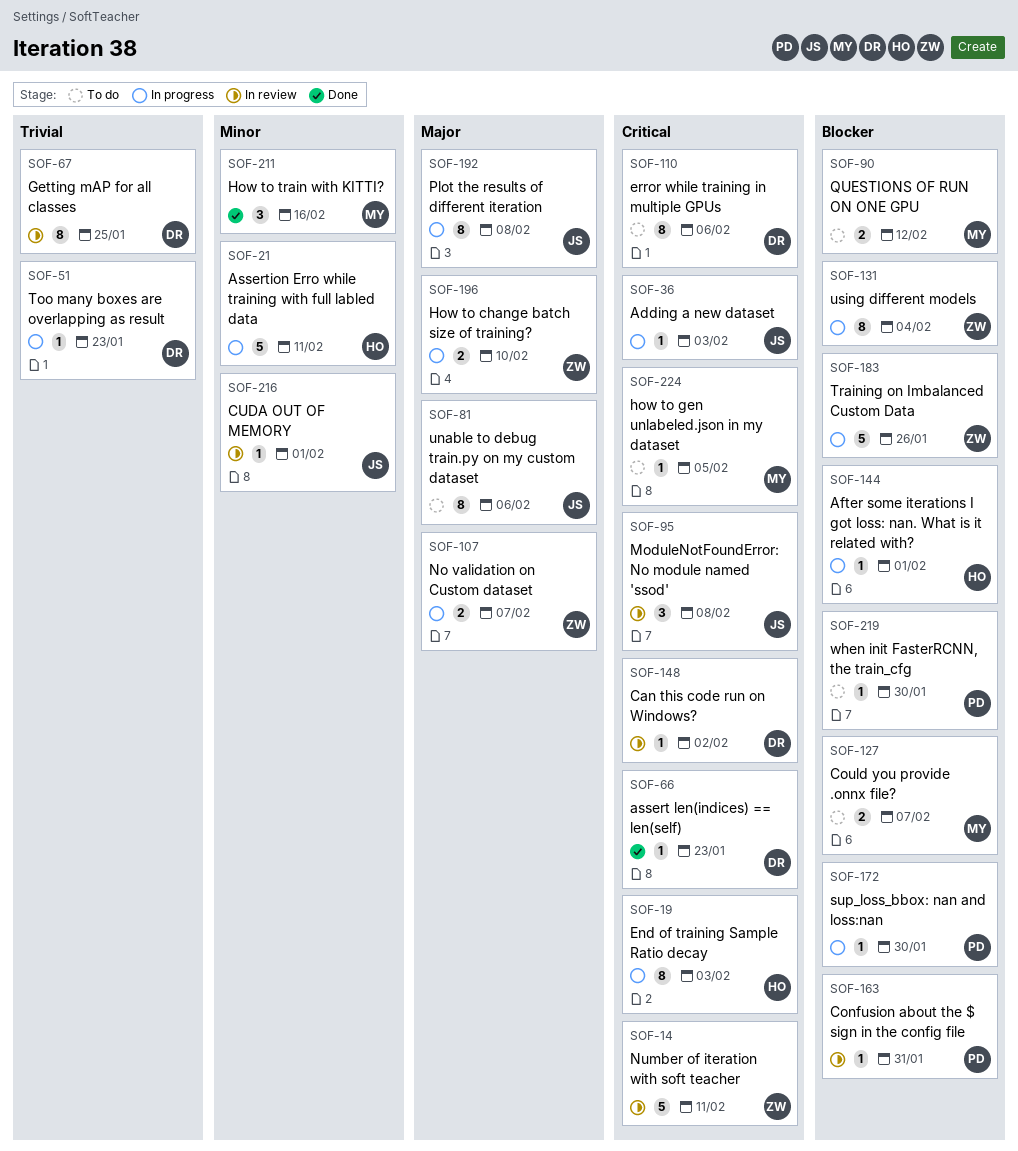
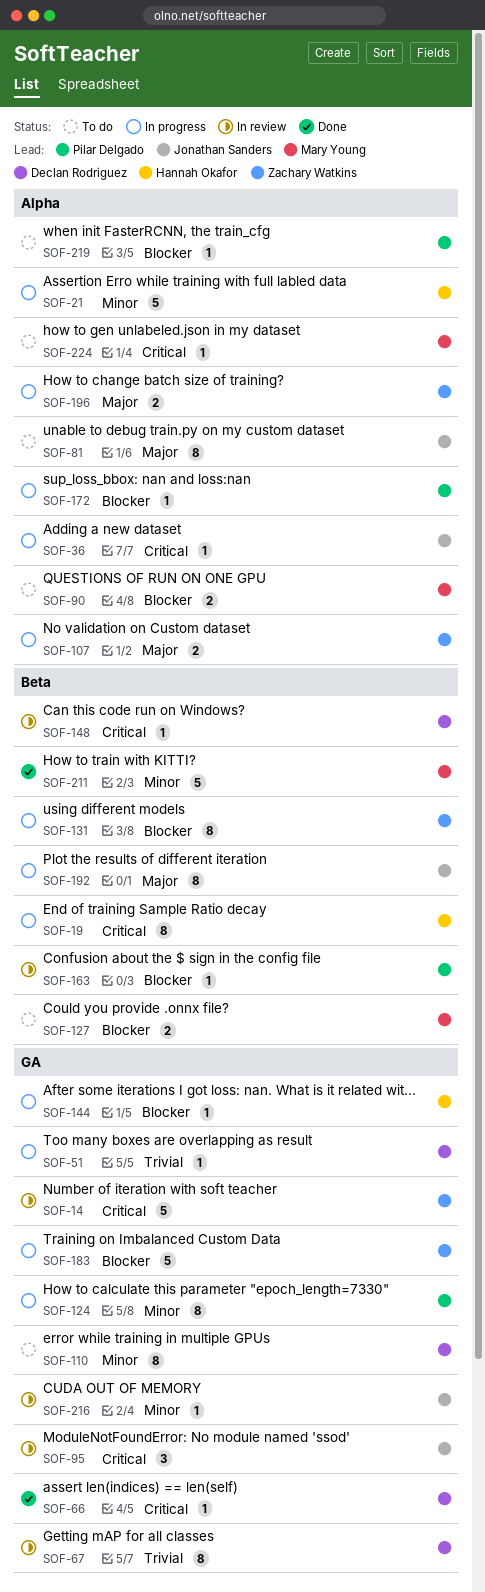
SOF-110, priority: Critical -> Minor
SOF-124: none -> present
SOF-211, estimate: 3 -> 5

